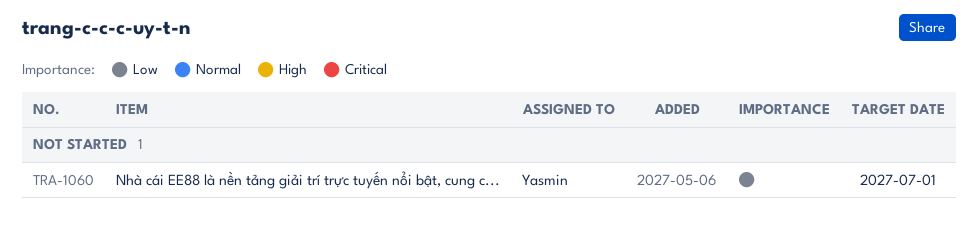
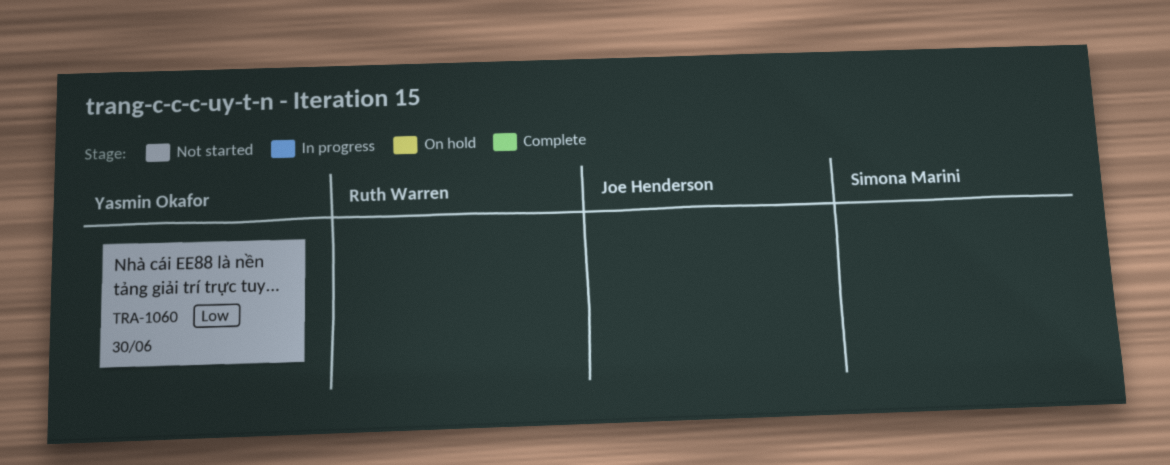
TRA-1060, due: Jul 1 -> Jun 30

